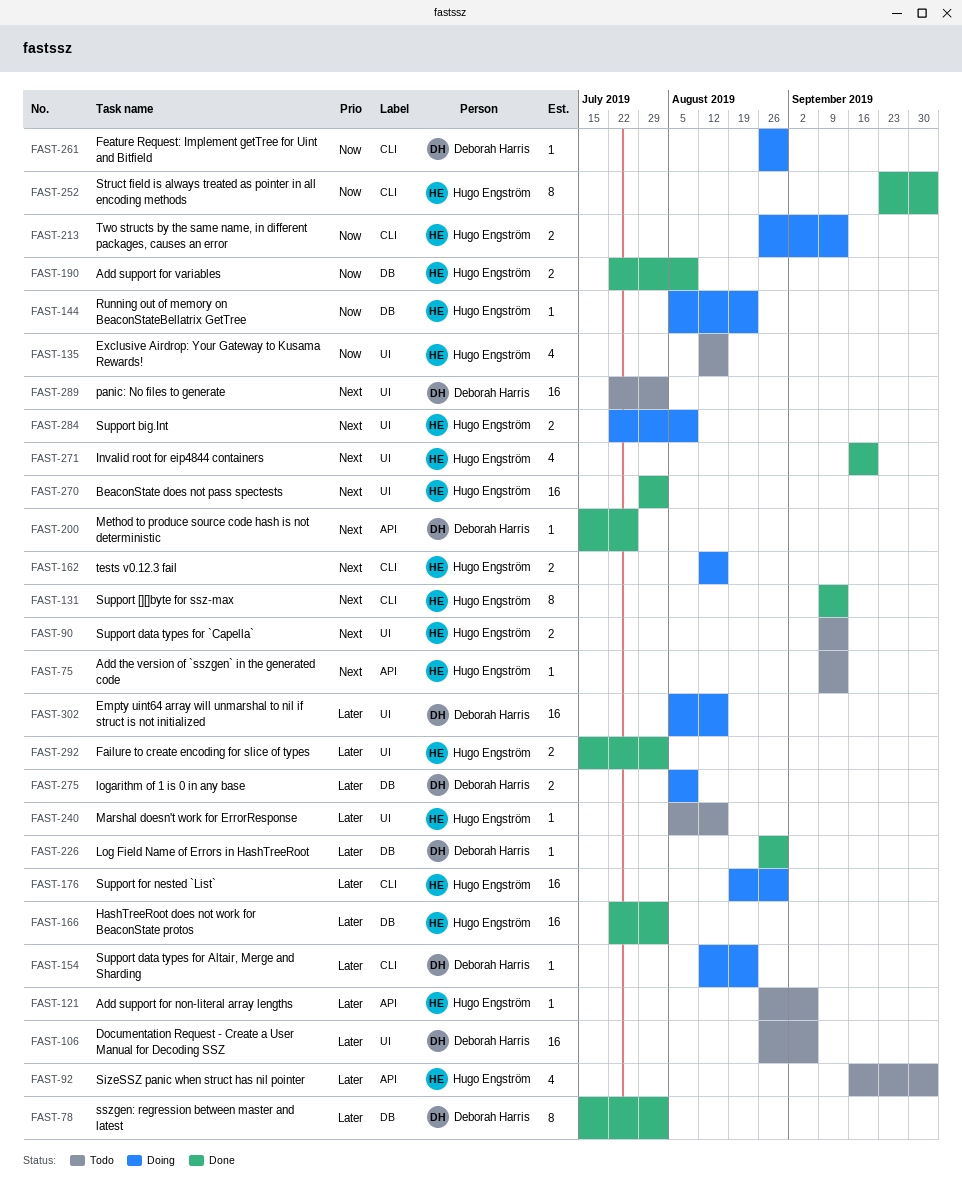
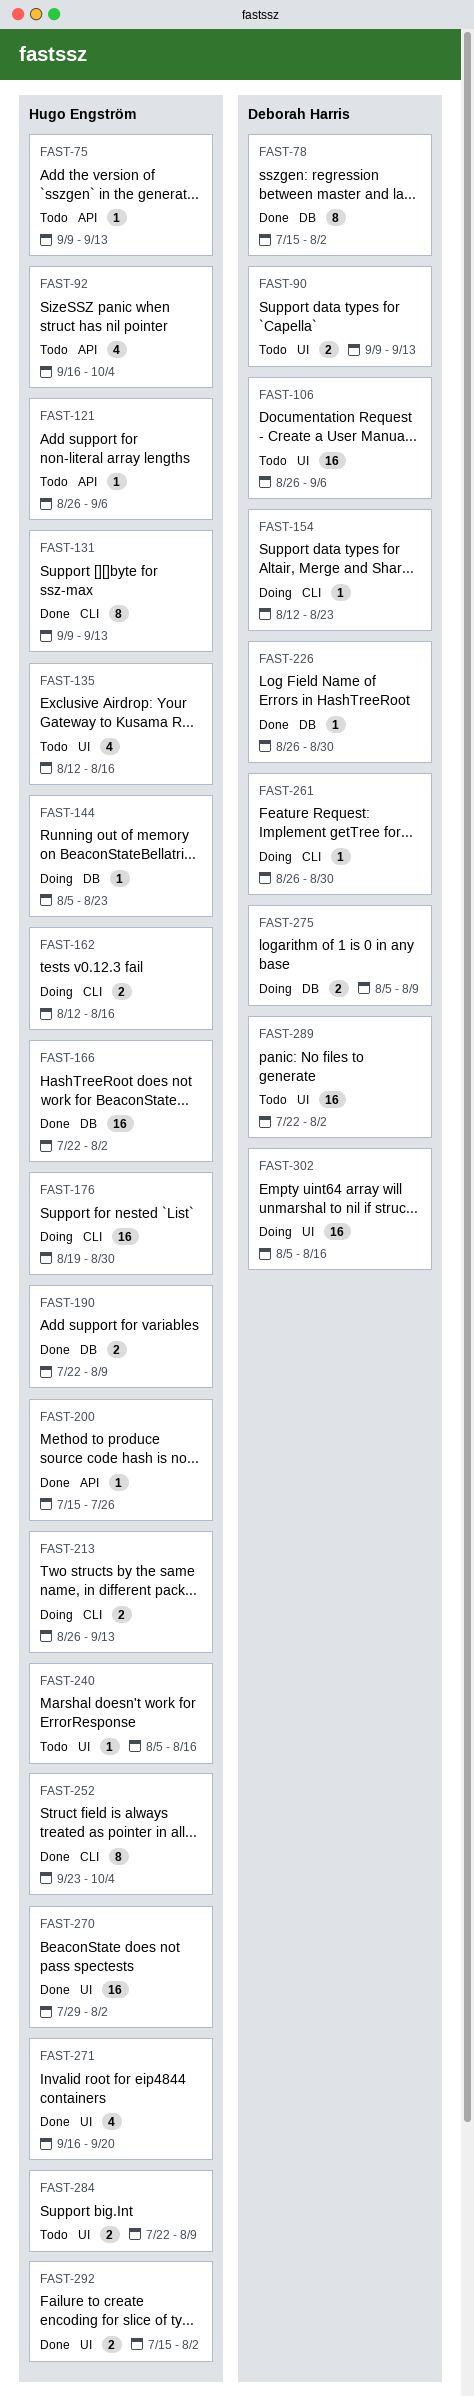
FAST-90, owner: Hugo Engström -> Deborah Harris
FAST-200, owner: Deborah Harris -> Hugo Engström
FAST-284, status: Doing -> Todo

